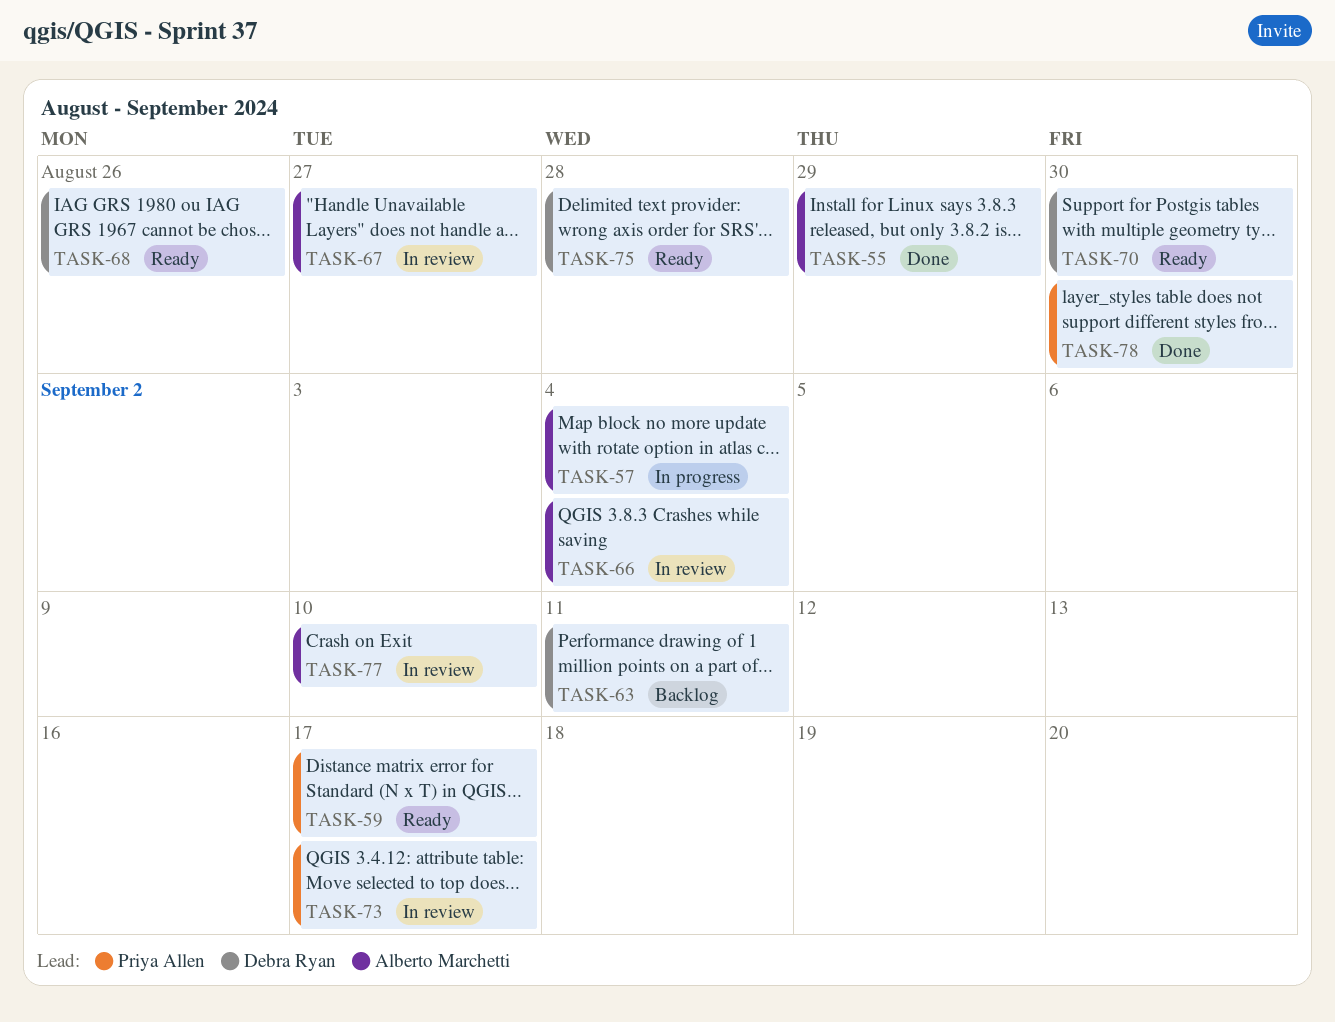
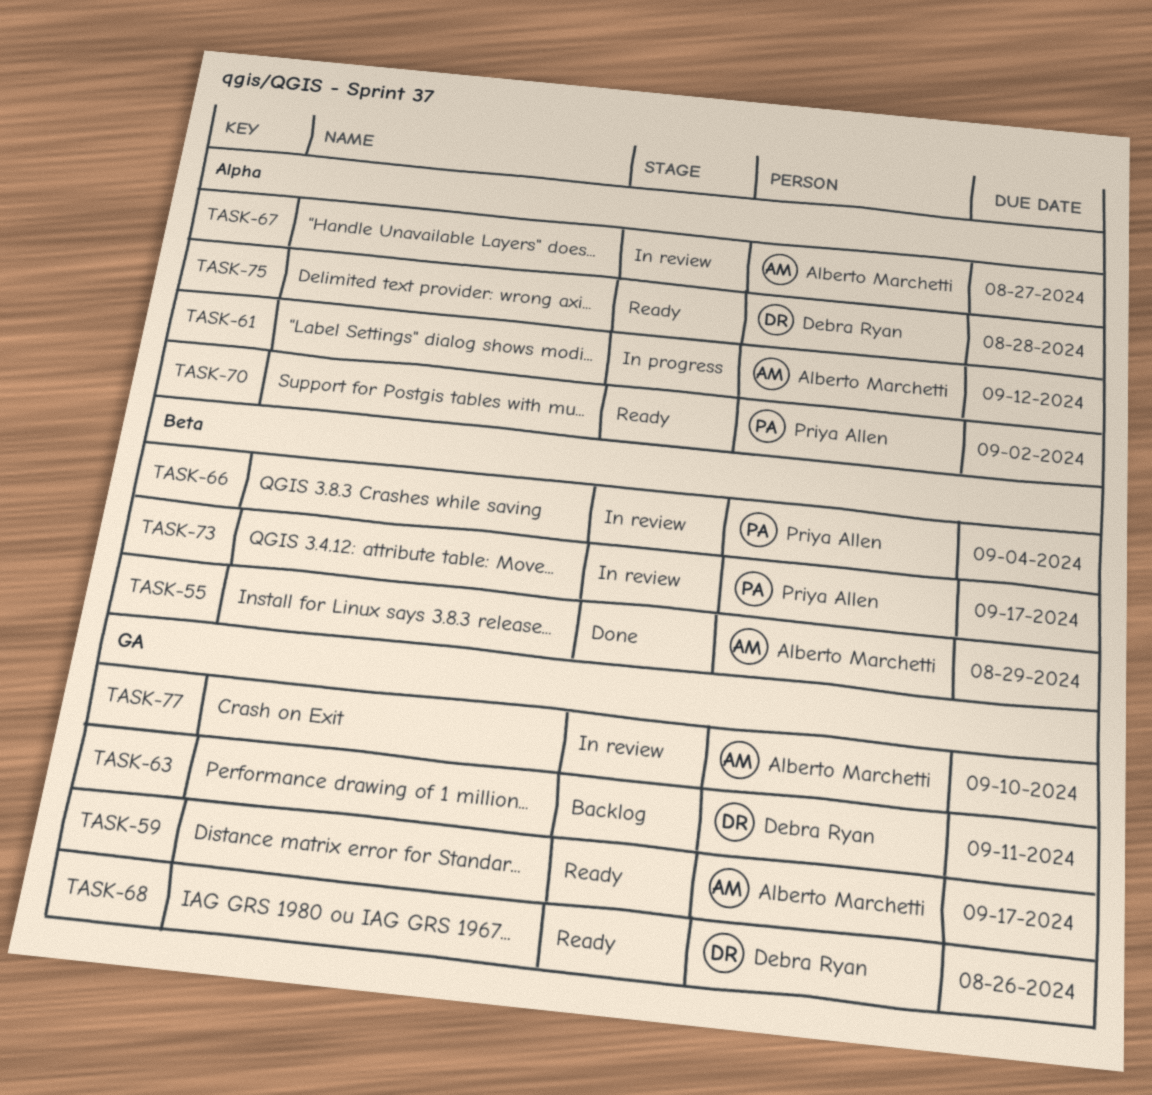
TASK-57: present -> none
TASK-59, owner: Priya Allen -> Alberto Marchetti
TASK-61: none -> present
TASK-66, owner: Alberto Marchetti -> Priya Allen
TASK-70, owner: Debra Ryan -> Priya Allen
TASK-70, due: Aug 30 -> Sep 2
TASK-78: present -> none

